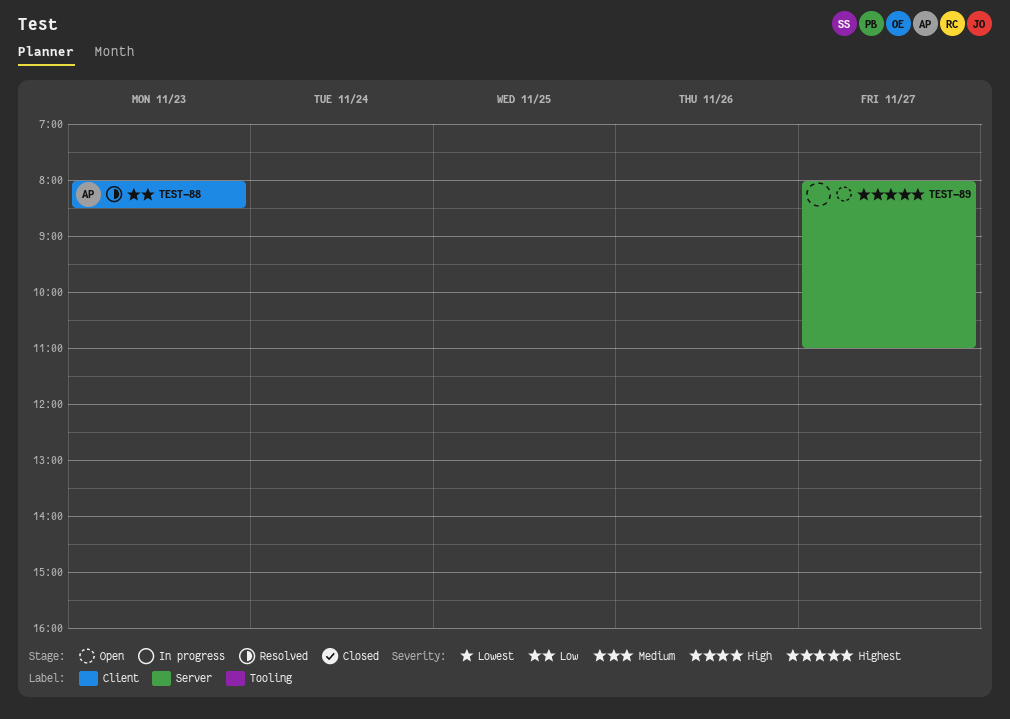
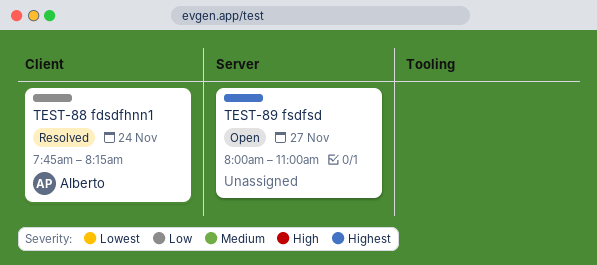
TEST-88, day: Nov 23 -> Nov 24
TEST-88, begins: 08:00 -> 07:45
TEST-88, ends: 08:30 -> 08:15

